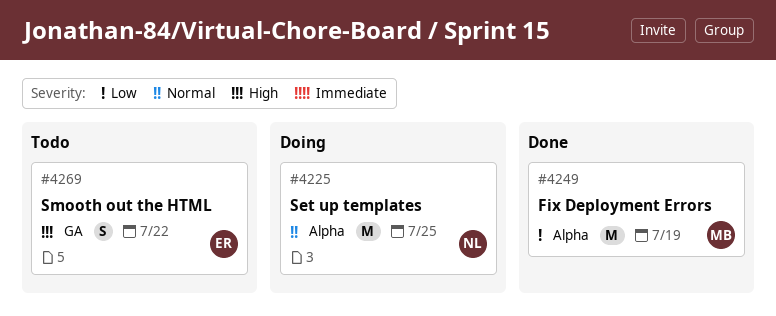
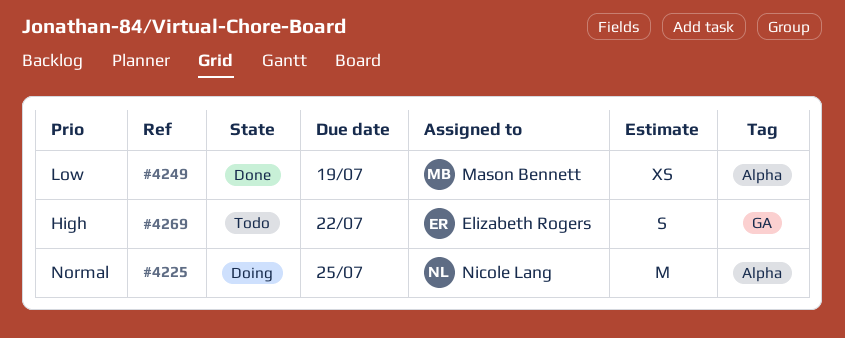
#4249, estimate: M -> XS

